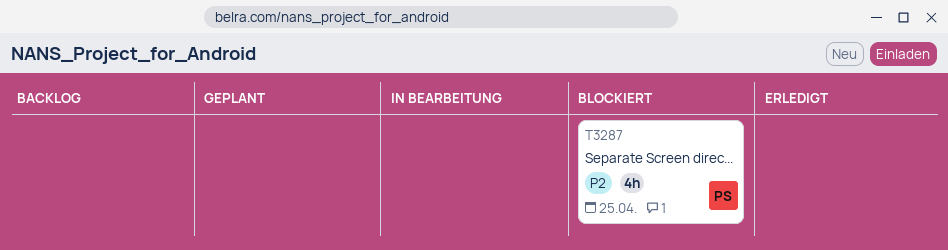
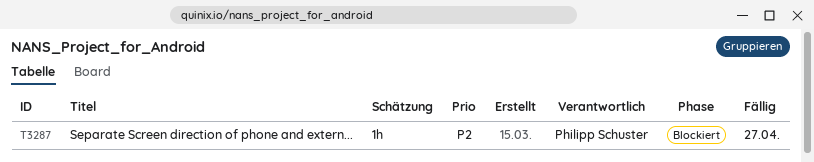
T3287, estimate: 4h -> 1h
T3287, due: Apr 25 -> Apr 27

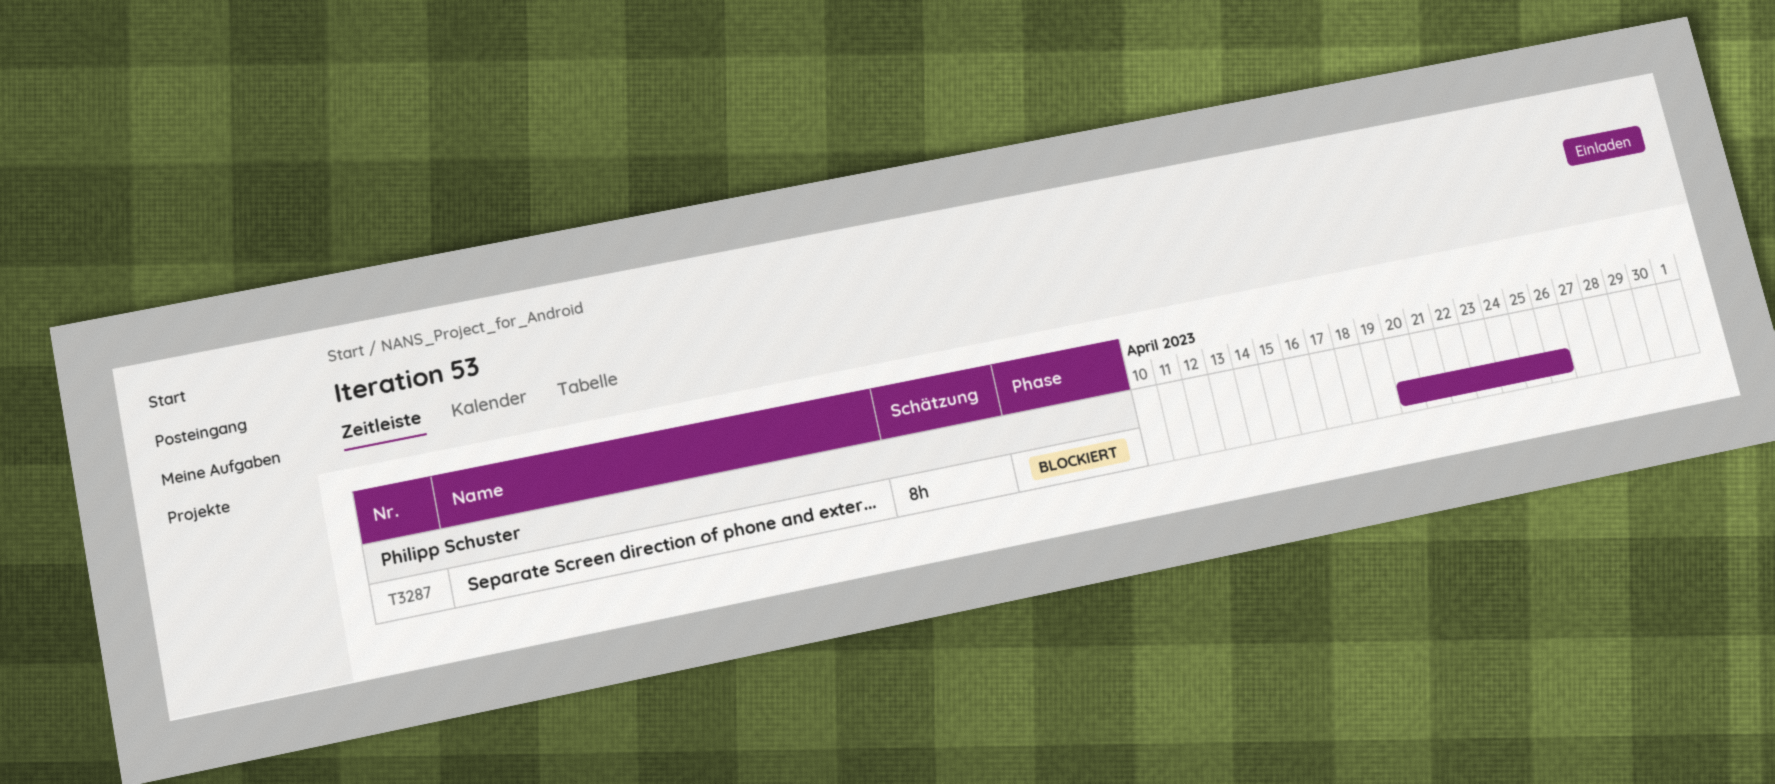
T3287, estimate: 1h -> 8h
T3287, due: Apr 27 -> Apr 26

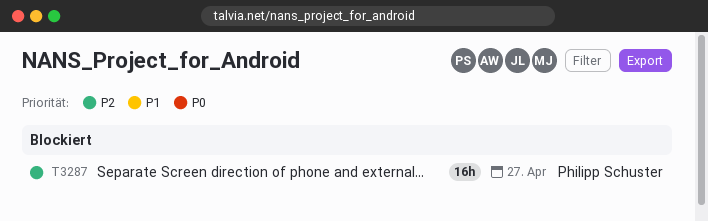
T3287, estimate: 8h -> 16h
T3287, due: Apr 26 -> Apr 27

